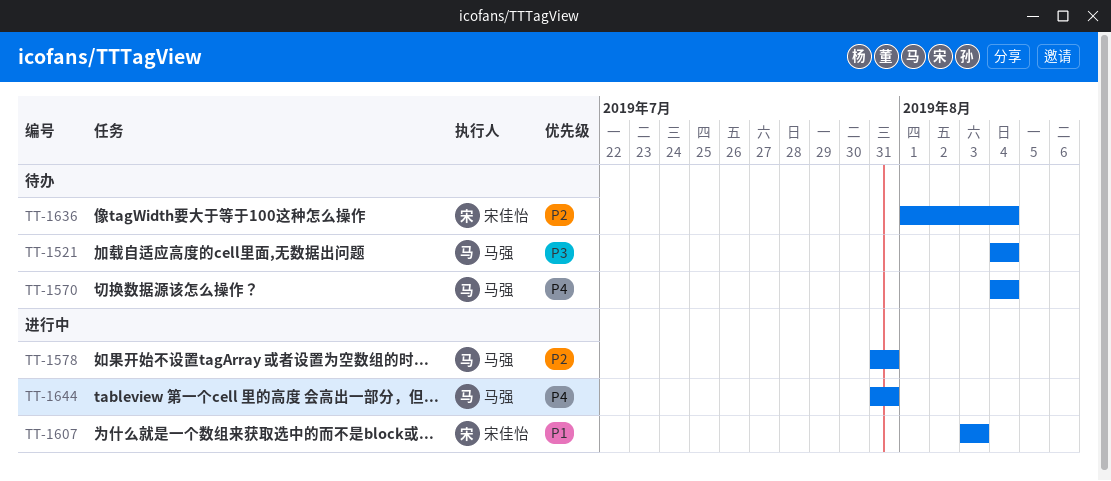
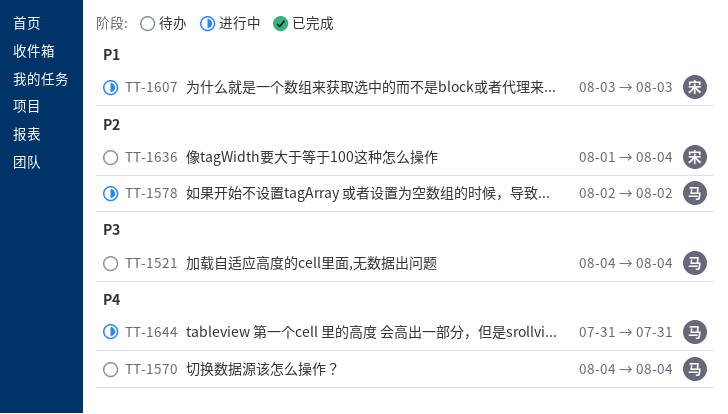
TT-1578, start: Jul 31 -> Aug 2
TT-1578, due: Jul 31 -> Aug 2

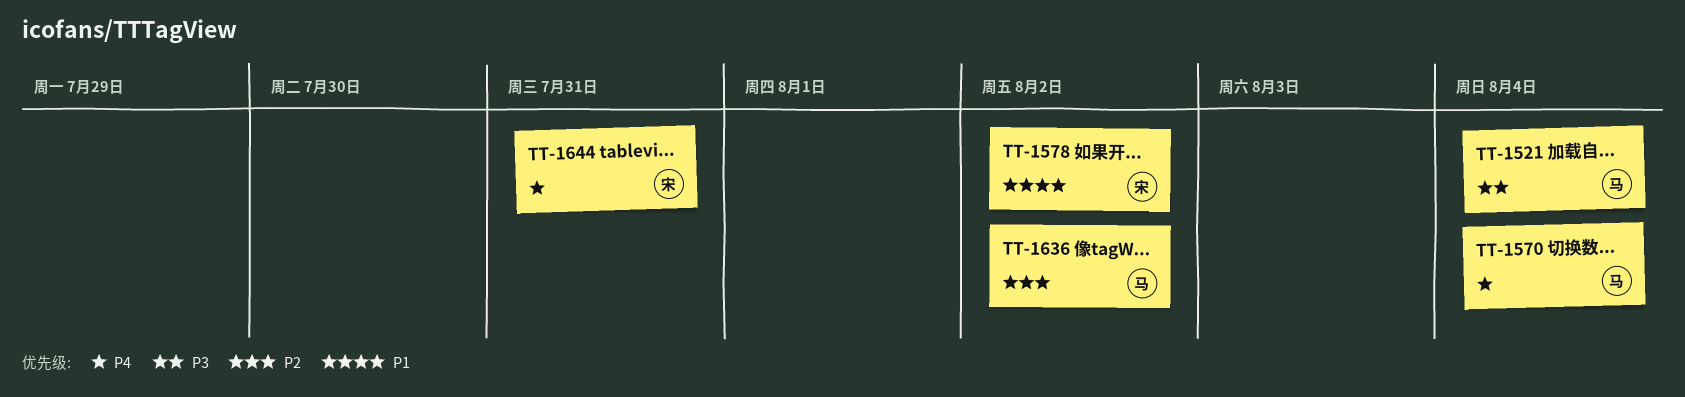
TT-1578, owner: 马 -> 宋
TT-1578, priority: P2 -> P1
TT-1607: present -> none
TT-1636, owner: 宋 -> 马
TT-1636, due: Aug 4 -> Aug 2
TT-1644, owner: 马 -> 宋

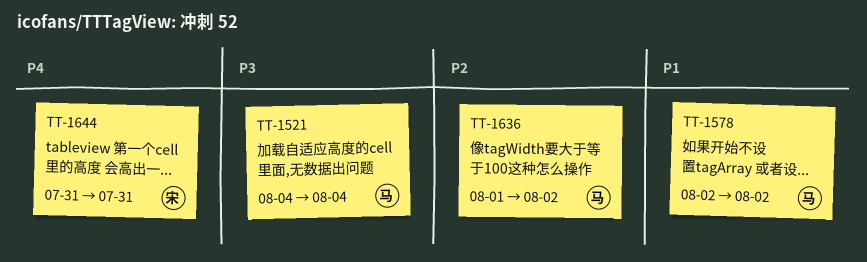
TT-1570: present -> none
TT-1578, owner: 宋 -> 马

